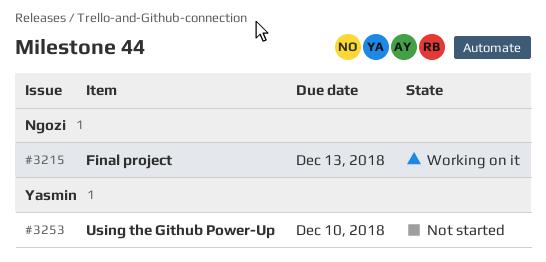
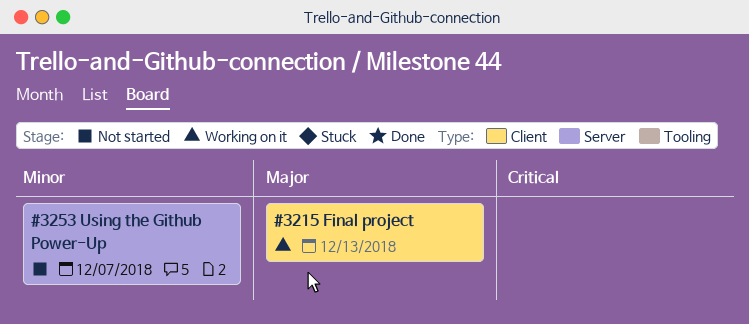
#3253, due: Dec 10 -> Dec 7

